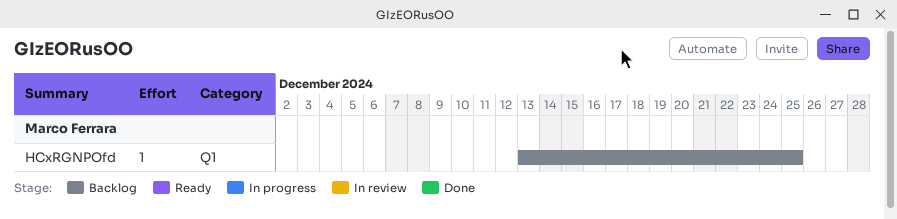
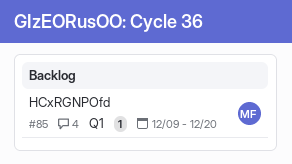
HCxRGNPOfd, start: Dec 13 -> Dec 9
HCxRGNPOfd, due: Dec 25 -> Dec 20

